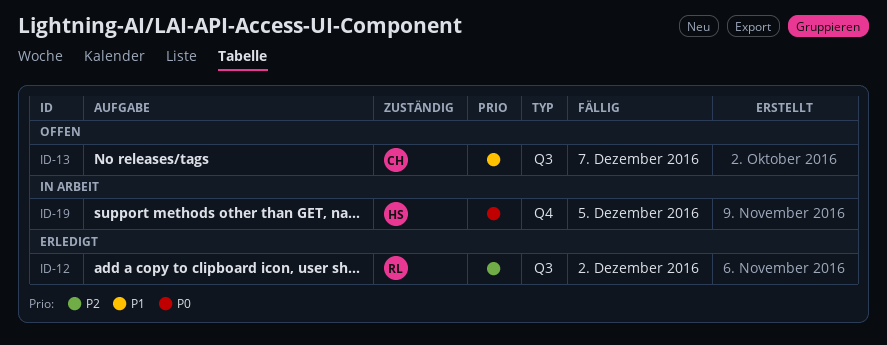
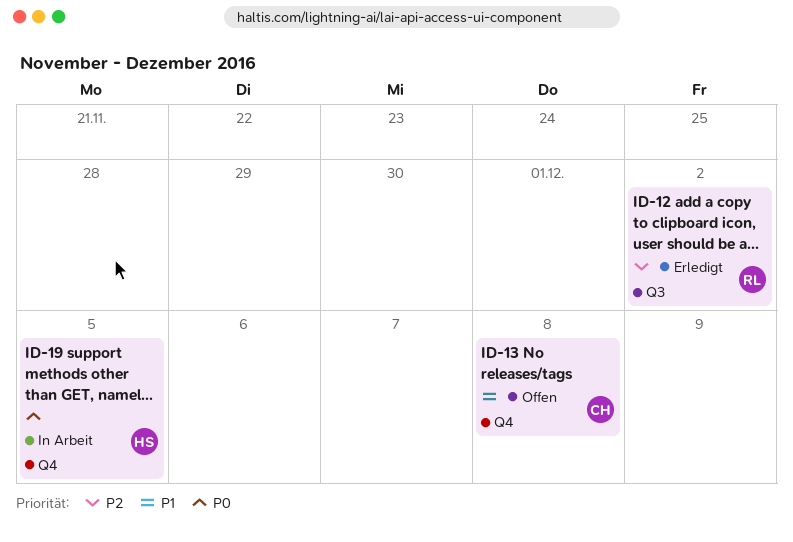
ID-13, label: Q3 -> Q4
ID-13, due: Dec 7 -> Dec 8

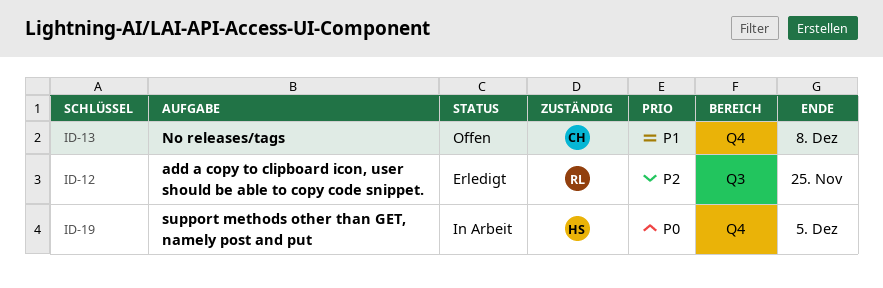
ID-12, due: Dec 2 -> Nov 25

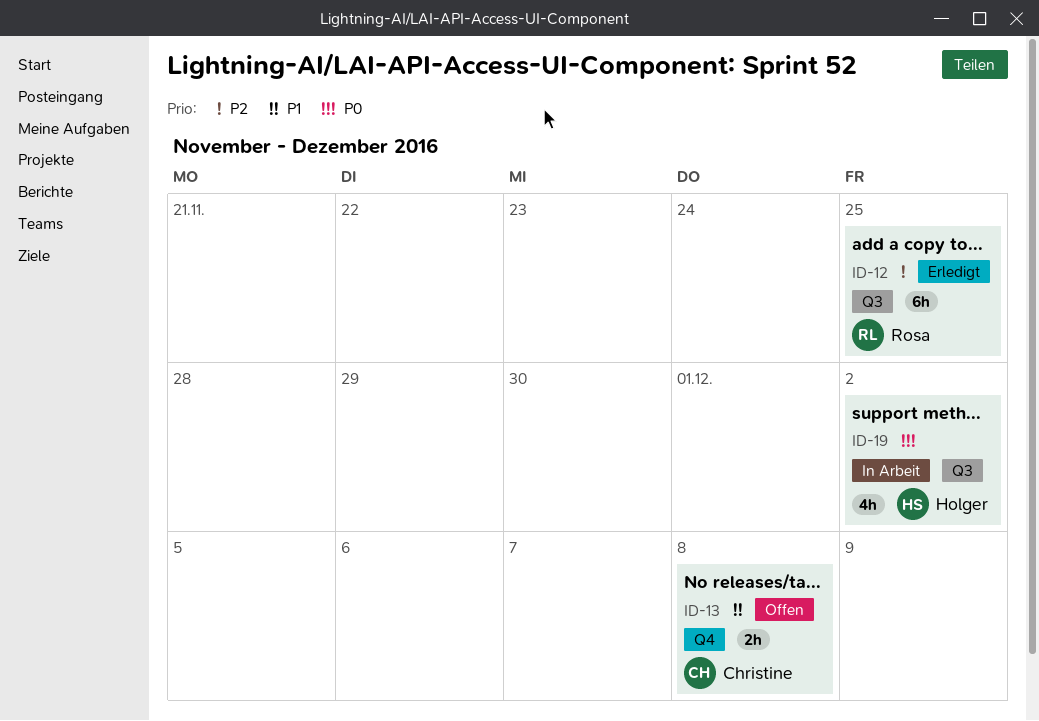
ID-19, label: Q4 -> Q3
ID-19, due: Dec 5 -> Dec 2

